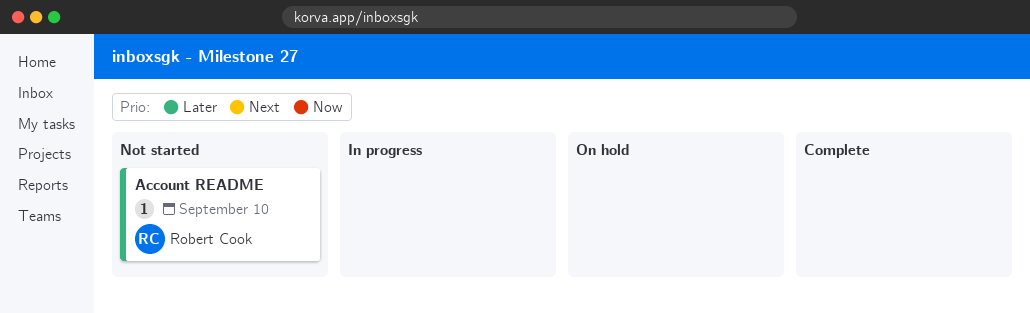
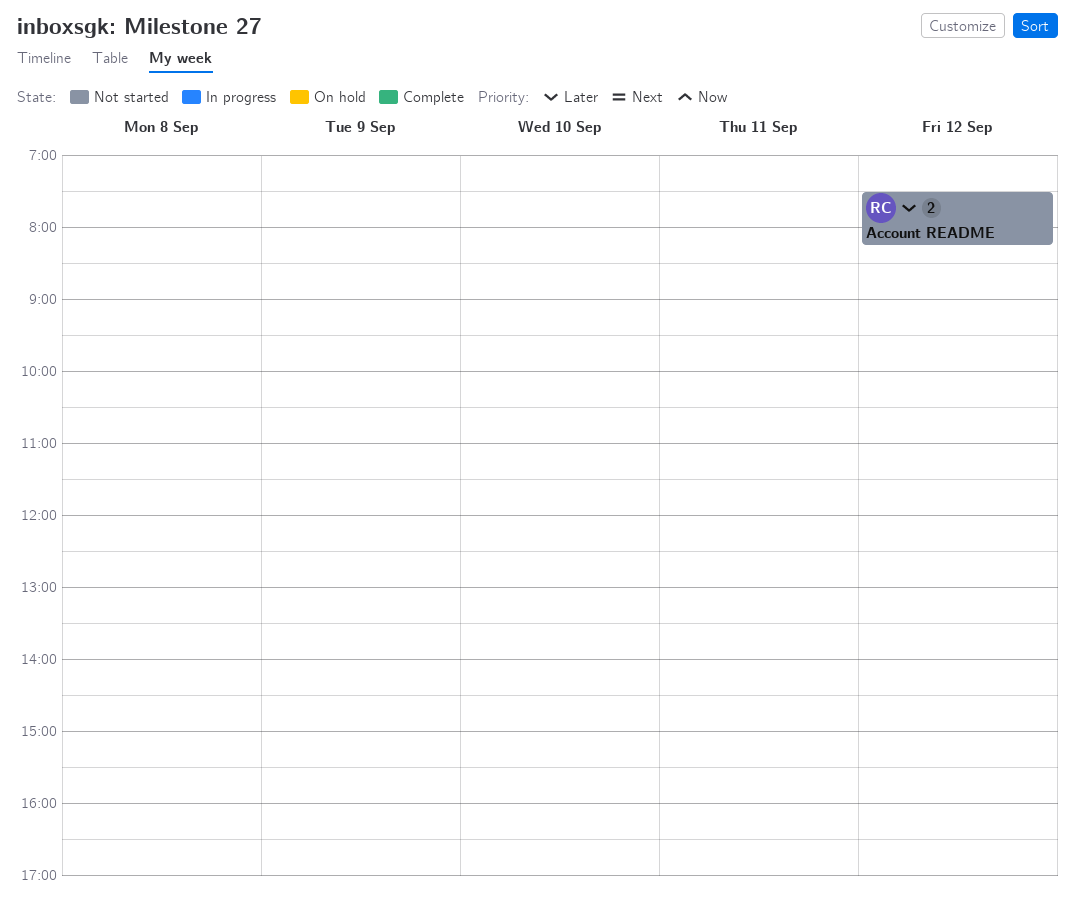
Account README, estimate: 1 -> 2
Account README, day: Sep 10 -> Sep 12

